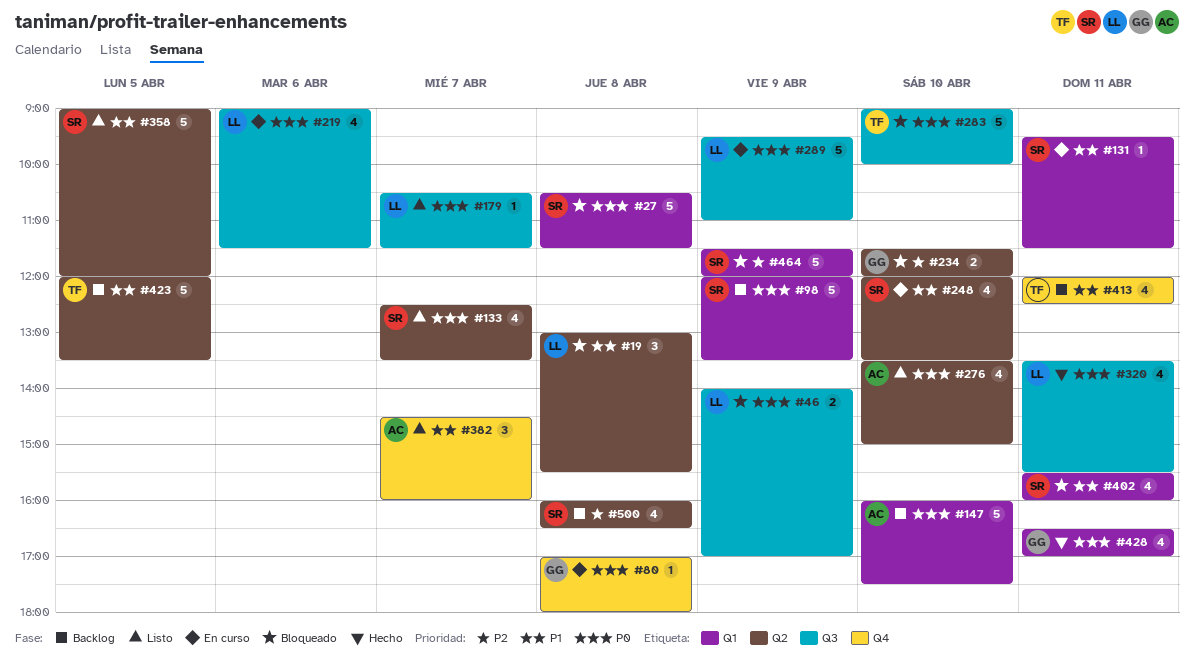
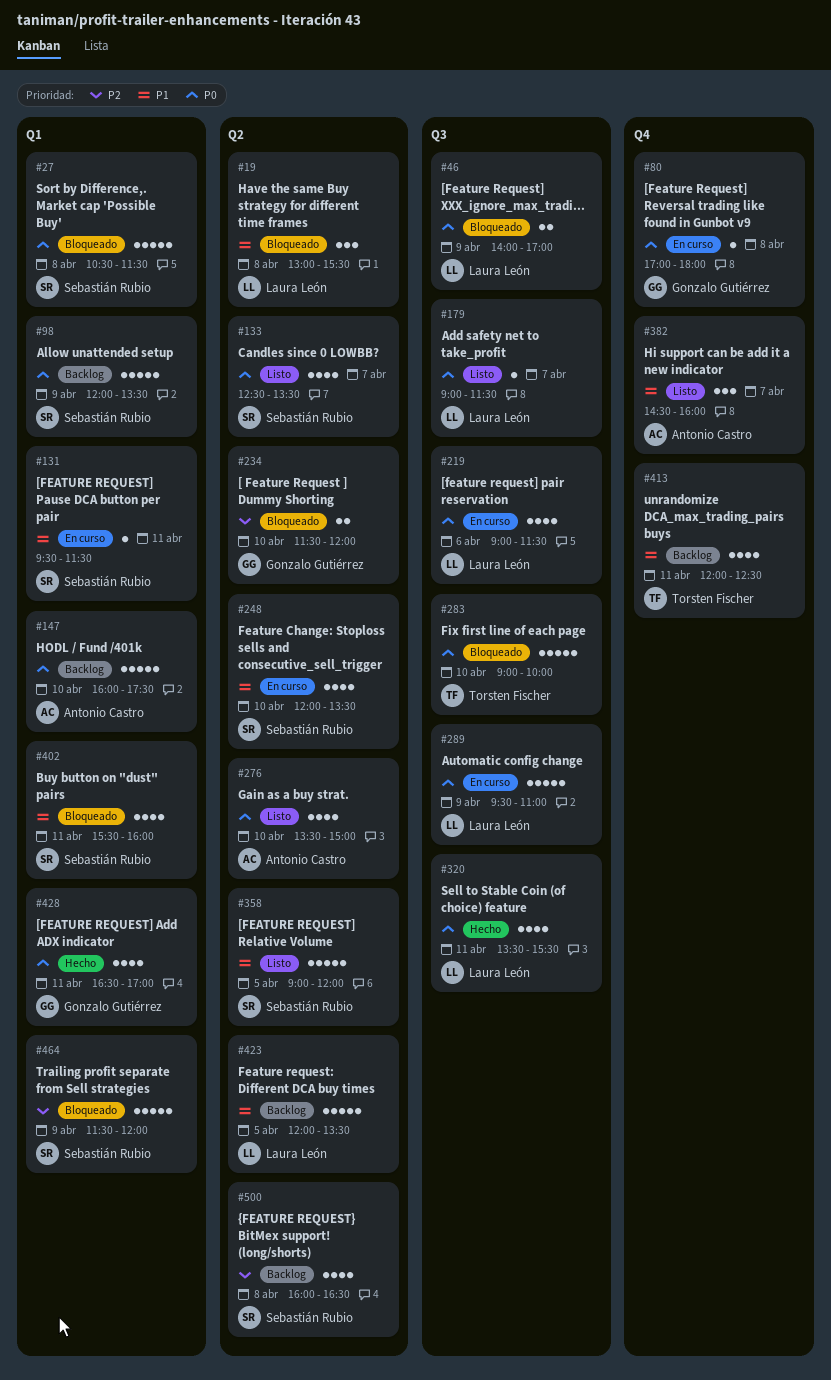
#179, begins: 10:30 -> 09:00
#423, owner: Torsten Fischer -> Laura León

